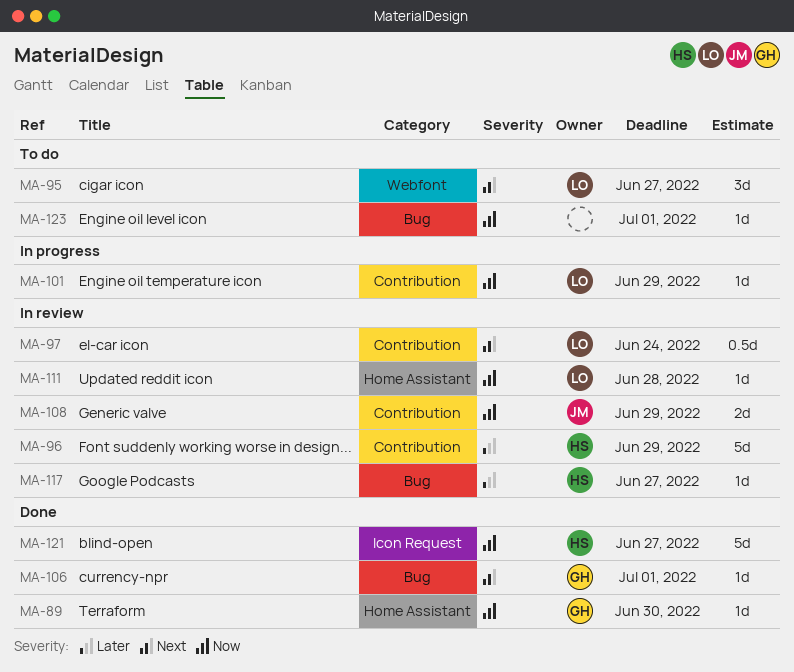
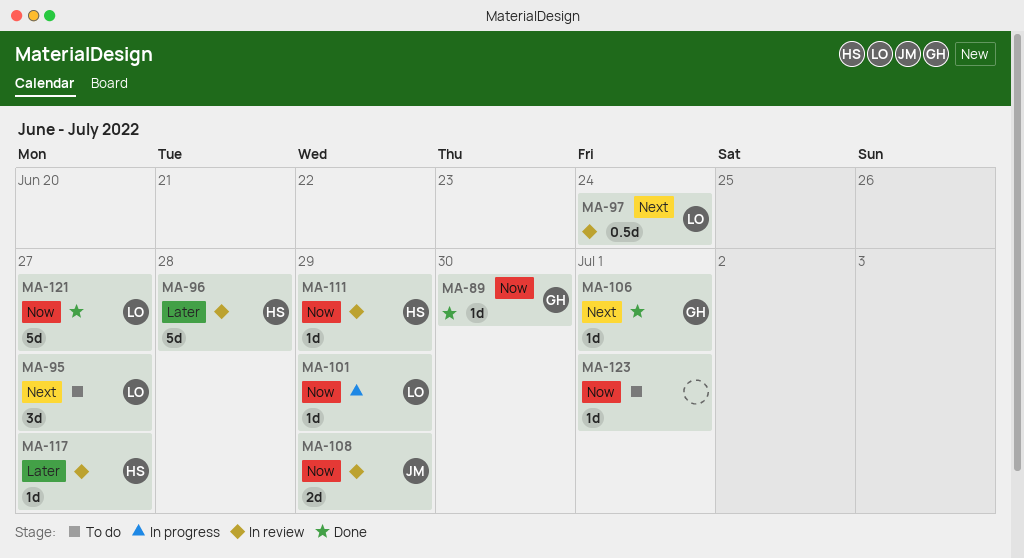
MA-96, due: Jun 29 -> Jun 28
MA-111, owner: LO -> HS
MA-111, due: Jun 28 -> Jun 29
MA-121, owner: HS -> LO

